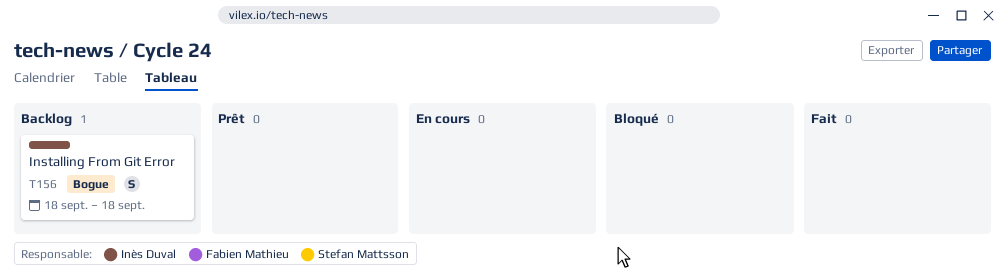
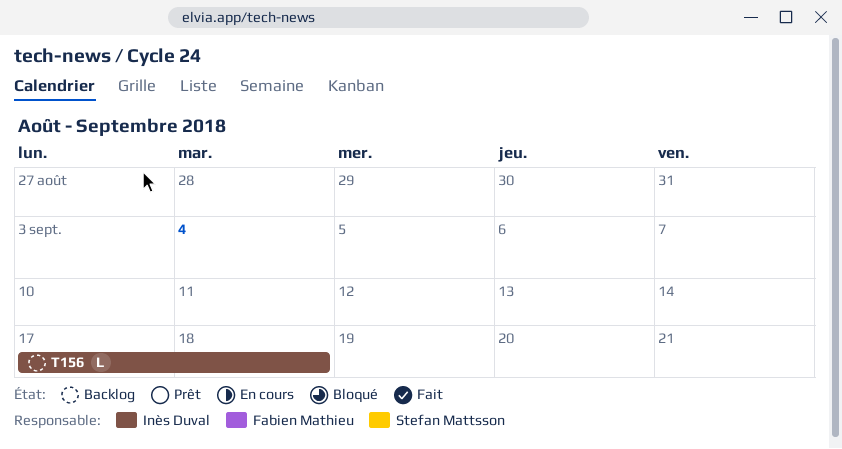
T156, estimate: S -> L
T156, start: Sep 18 -> Sep 17

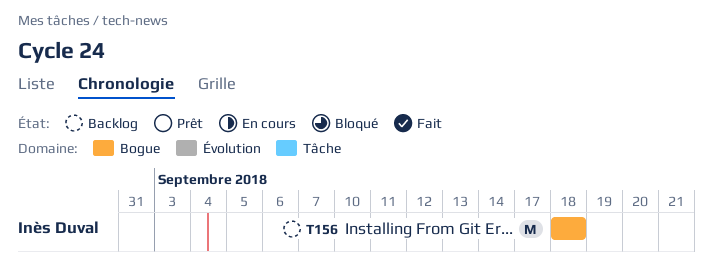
T156, estimate: L -> M
T156, start: Sep 17 -> Sep 18

